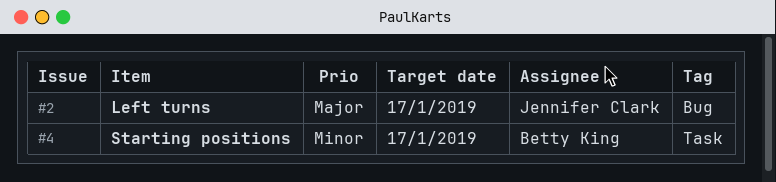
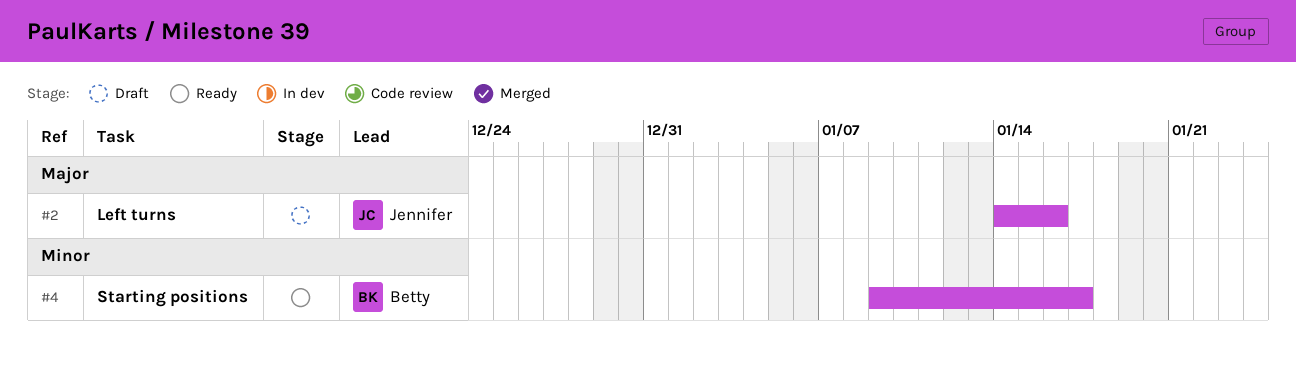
#2, due: Jan 17 -> Jan 16

